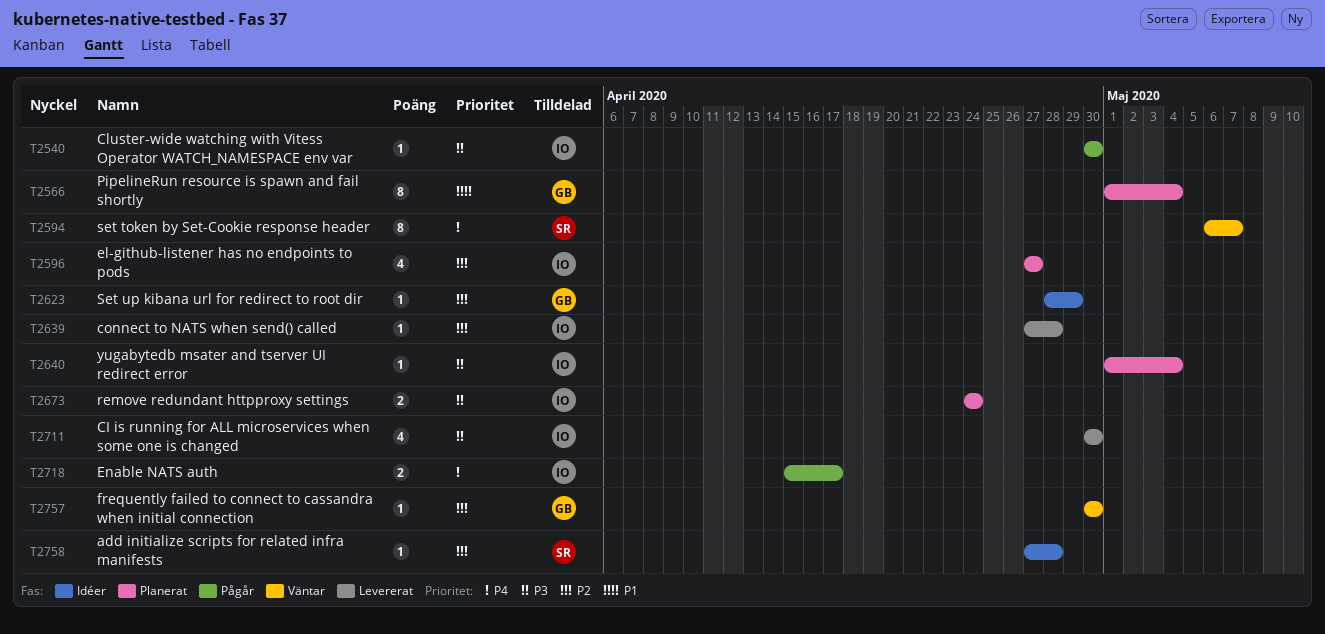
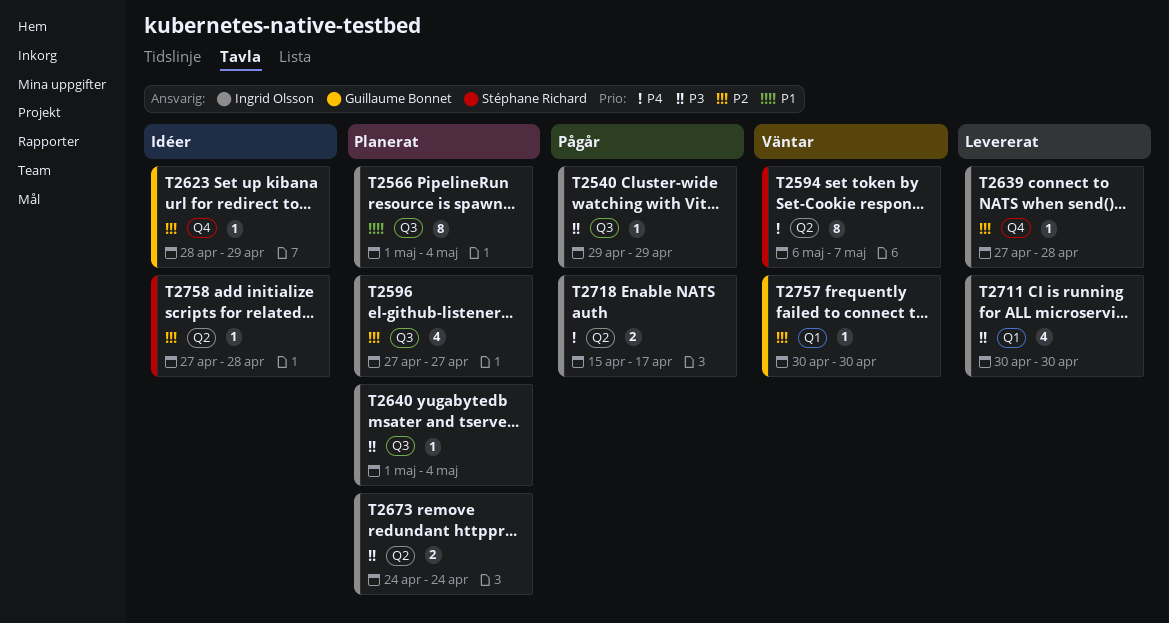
T2540, start: Apr 30 -> Apr 29
T2540, due: Apr 30 -> Apr 29
T2566, owner: Guillaume Bonnet -> Ingrid Olsson

